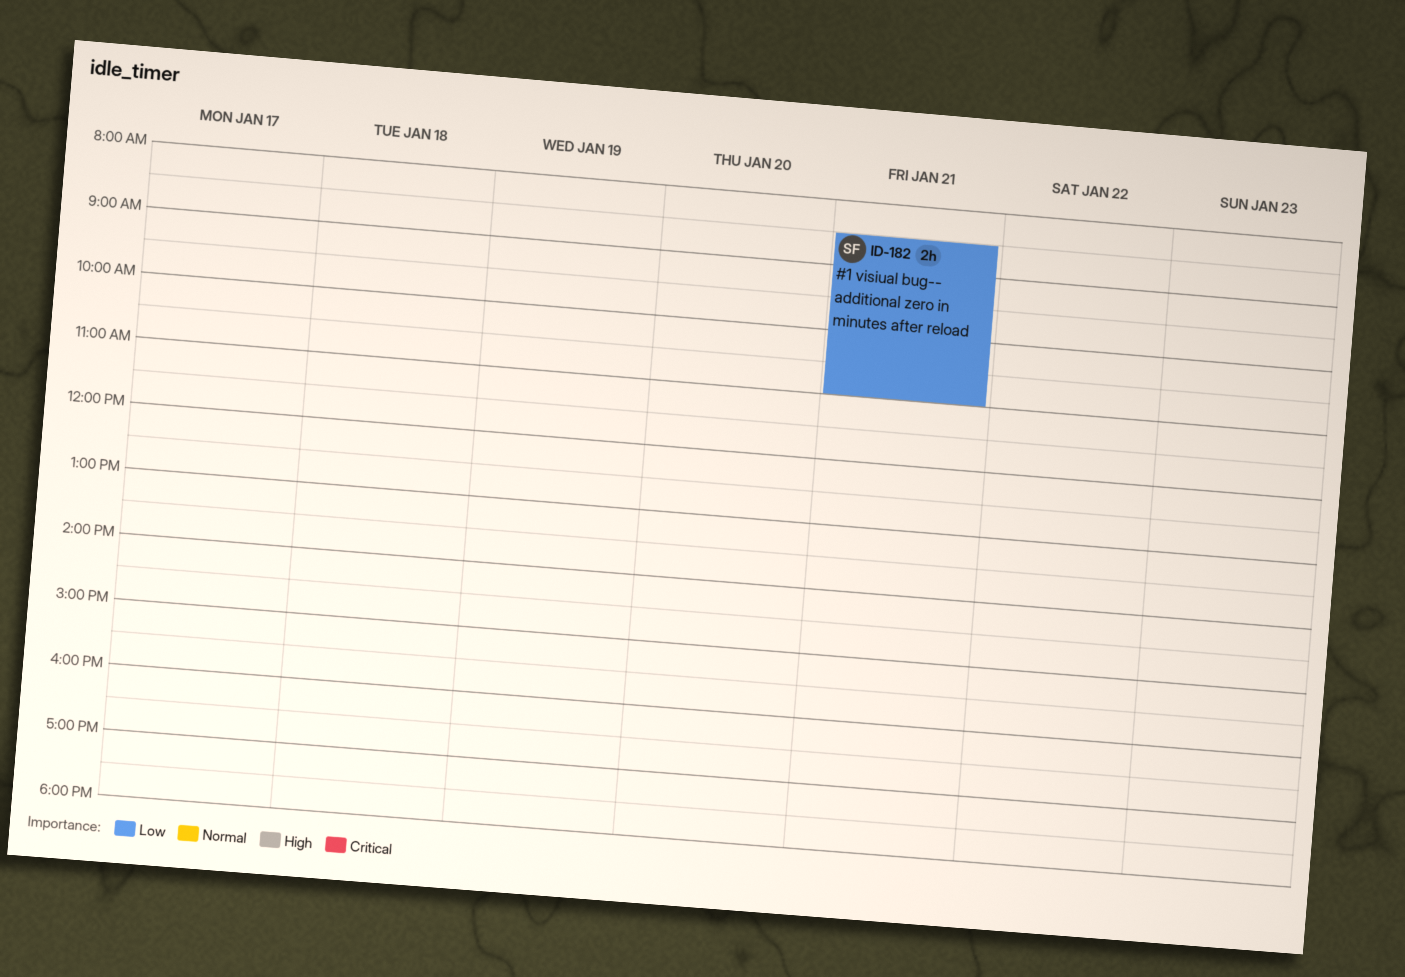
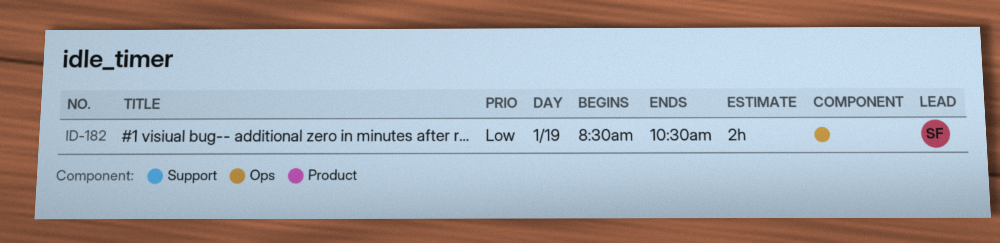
ID-182, day: Jan 21 -> Jan 19
ID-182, ends: 11:00 -> 10:30

